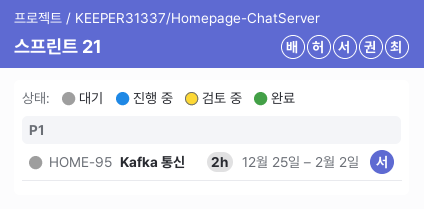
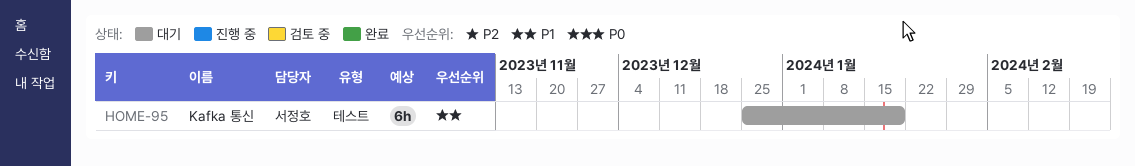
HOME-95, estimate: 2h -> 6h
HOME-95, due: Feb 2 -> Jan 19

